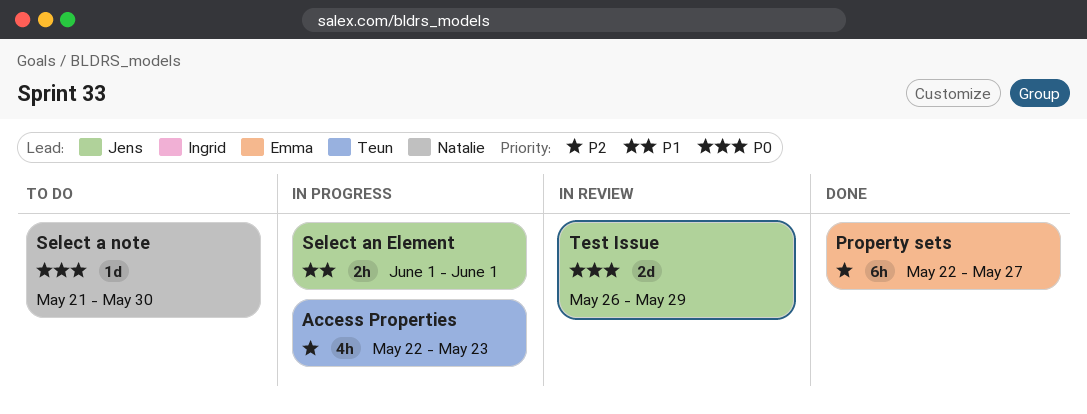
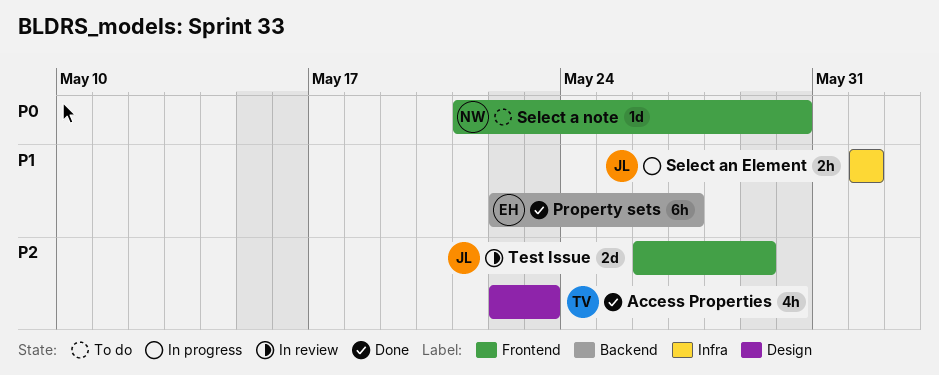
Access Properties, status: In progress -> Done
Property sets, priority: P2 -> P1
Test Issue, priority: P0 -> P2

